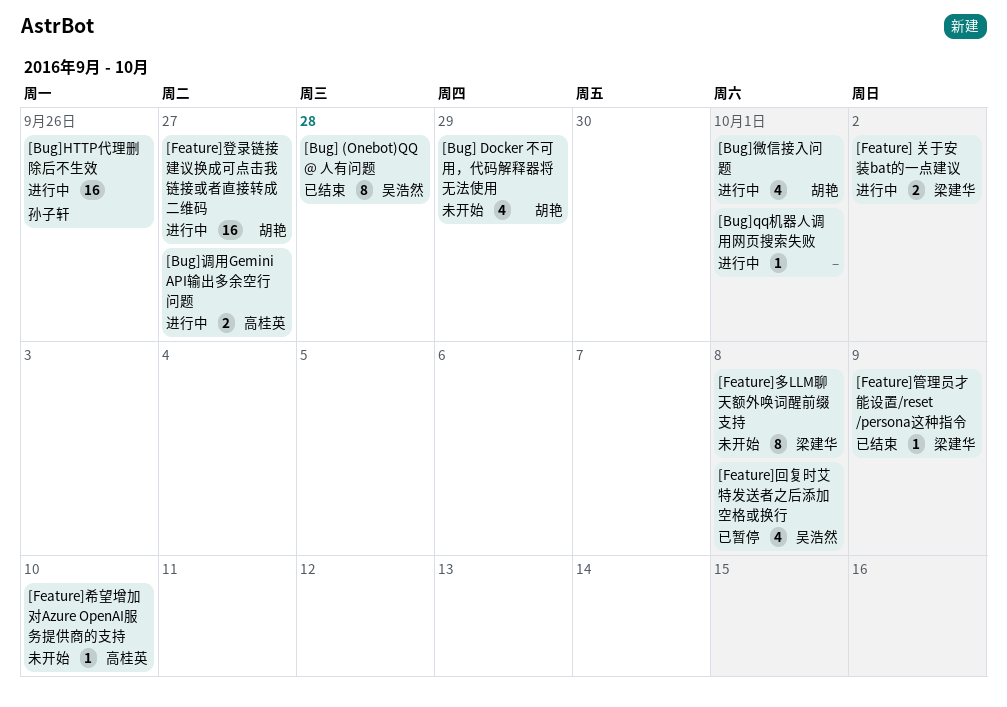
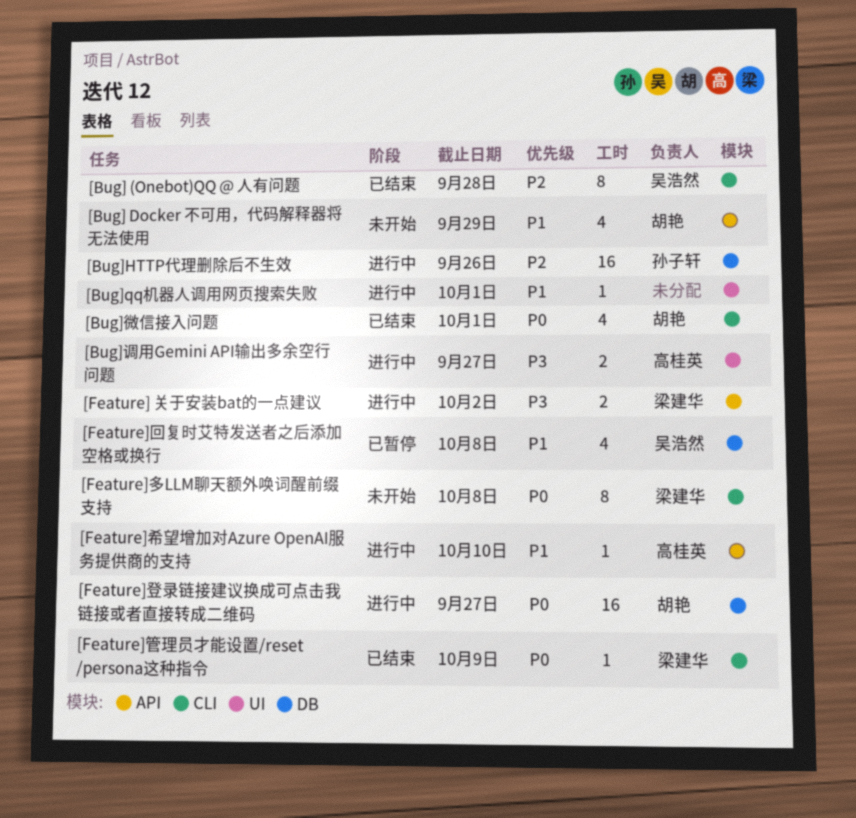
[Bug]微信接入问题, status: 进行中 -> 已结束
[Feature]希望增加对Azure OpenAI服务提供商的支持, status: 未开始 -> 进行中

